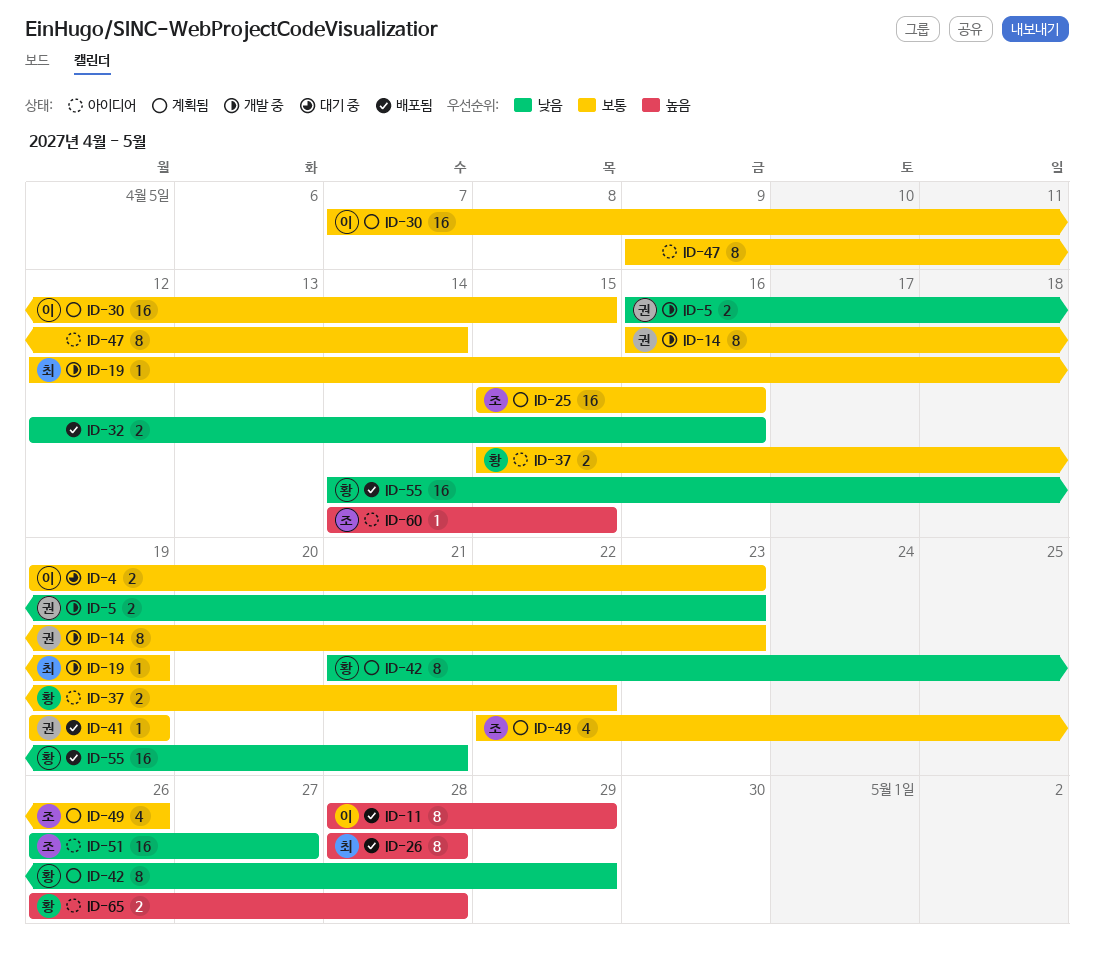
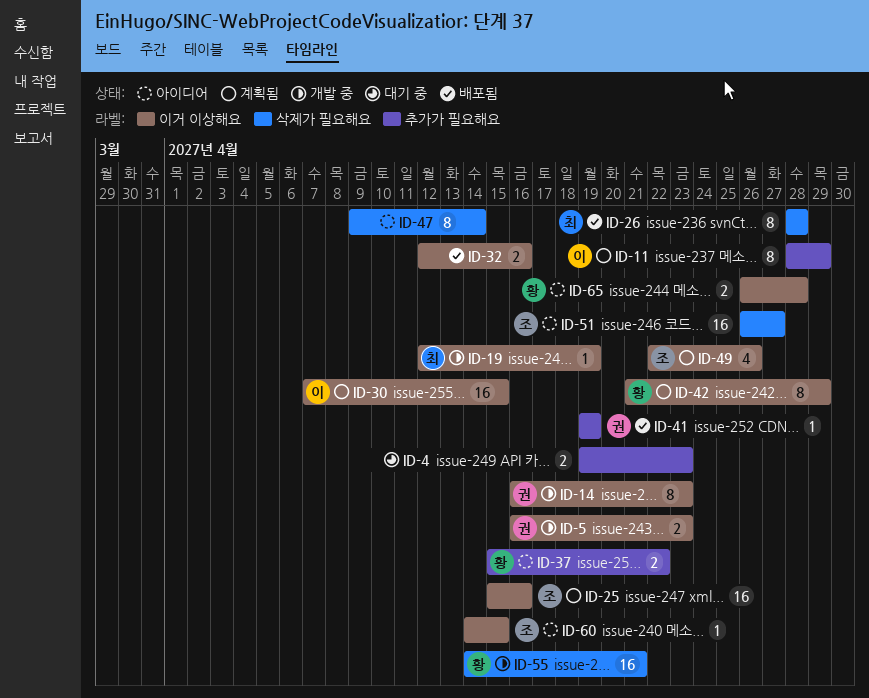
ID-4, owner: 이 -> none
ID-11, status: 배포됨 -> 계획됨
ID-55, status: 배포됨 -> 개발 중

